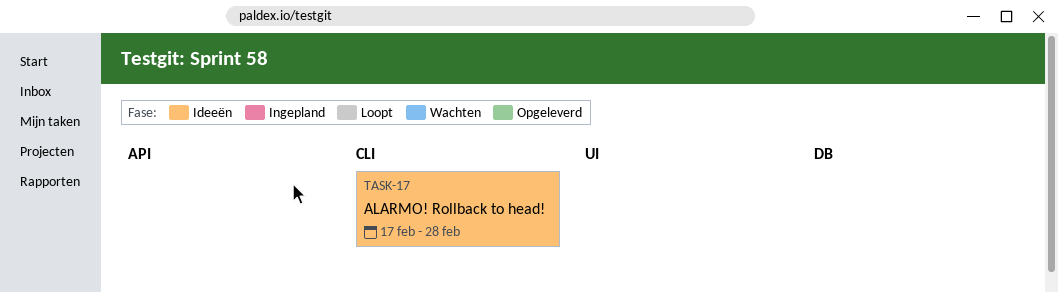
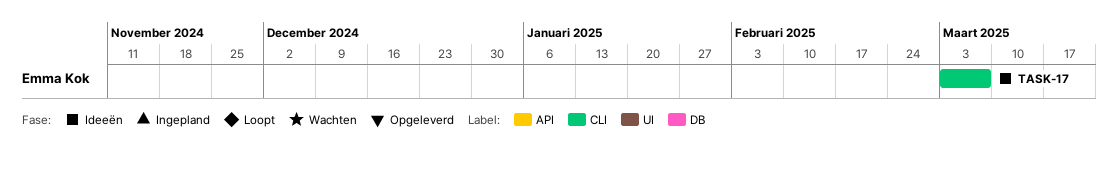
TASK-17, start: Feb 17 -> Mar 3
TASK-17, due: Feb 28 -> Mar 7

